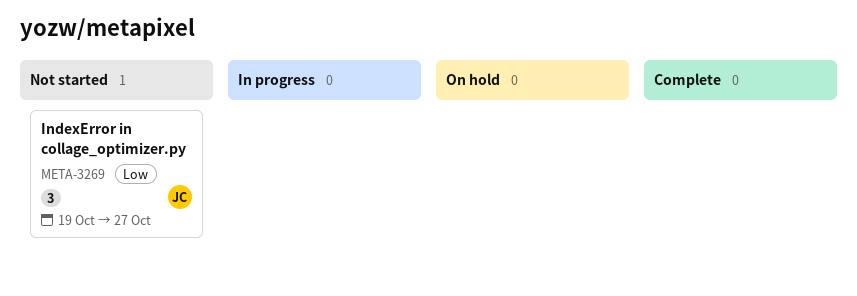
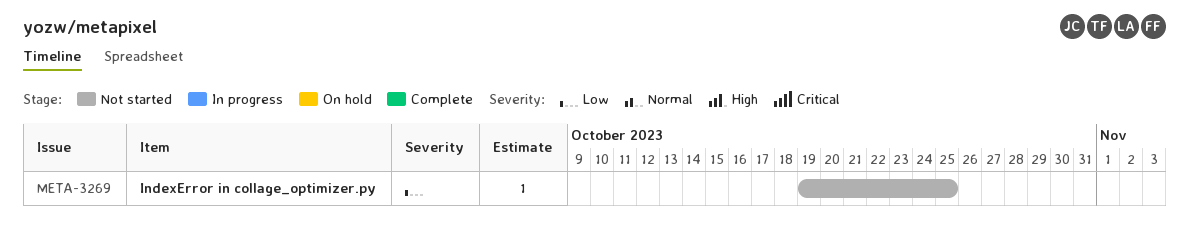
META-3269, estimate: 3 -> 1
META-3269, due: Oct 27 -> Oct 25

